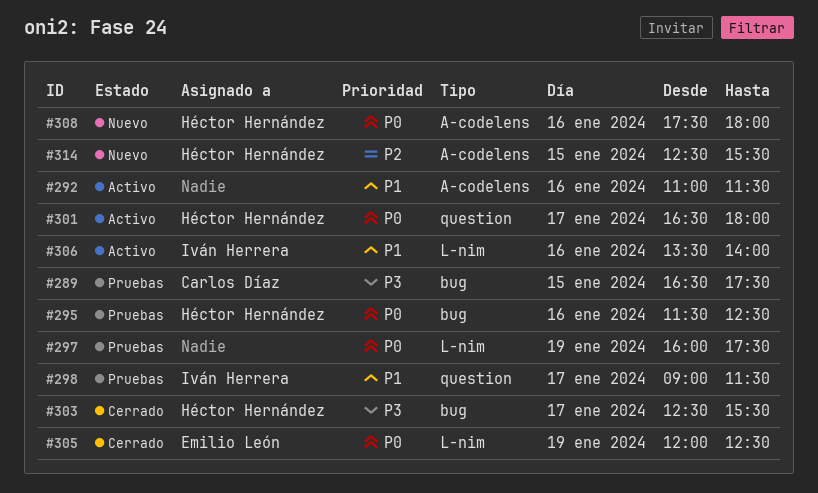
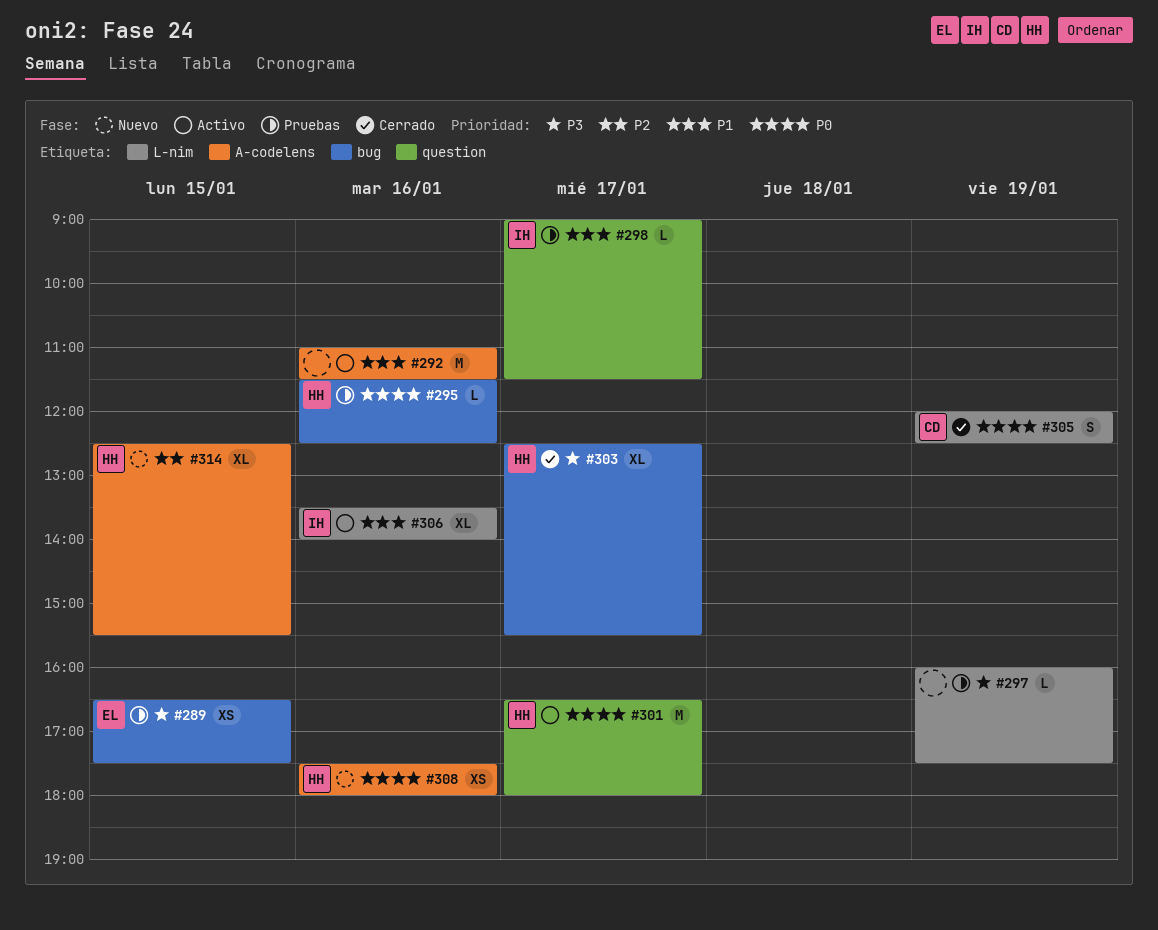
#289, owner: Carlos Díaz -> Emilio León
#297, priority: P0 -> P3
#305, owner: Emilio León -> Carlos Díaz

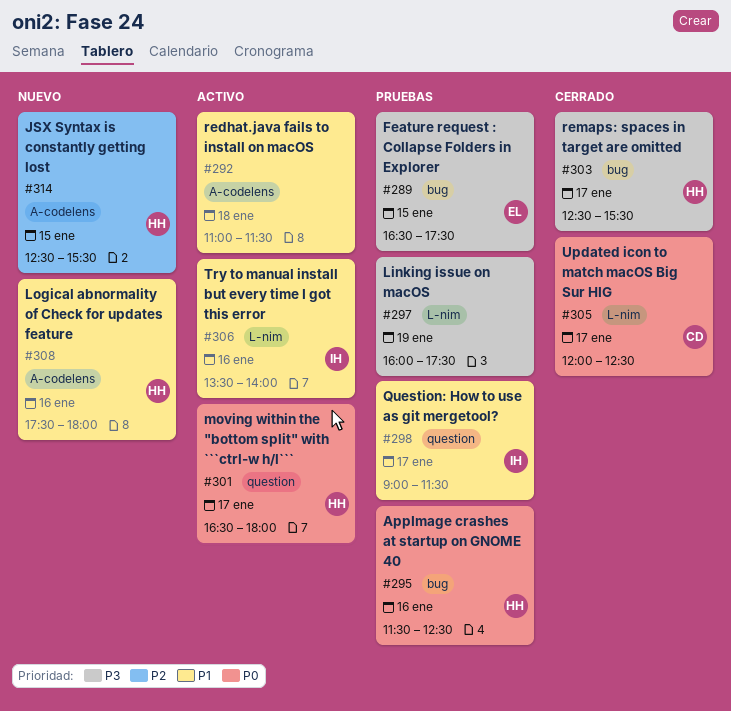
#292, day: Jan 16 -> Jan 18
#305, day: Jan 19 -> Jan 17
#308, priority: P0 -> P1

